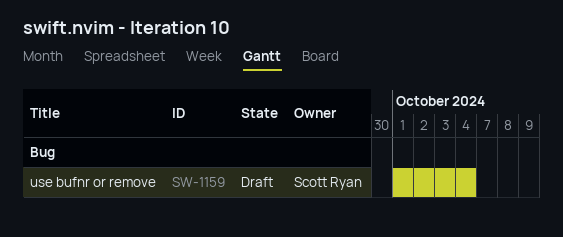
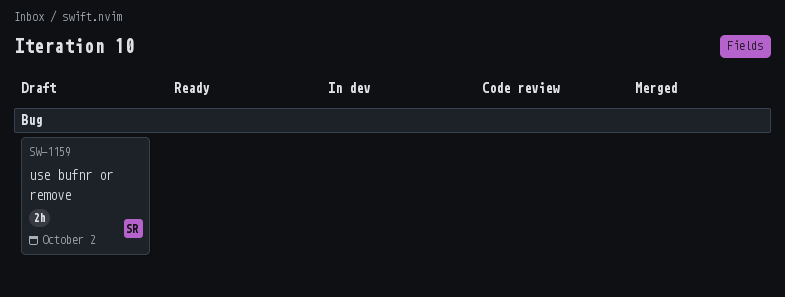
SW-1159, due: Oct 4 -> Oct 2

